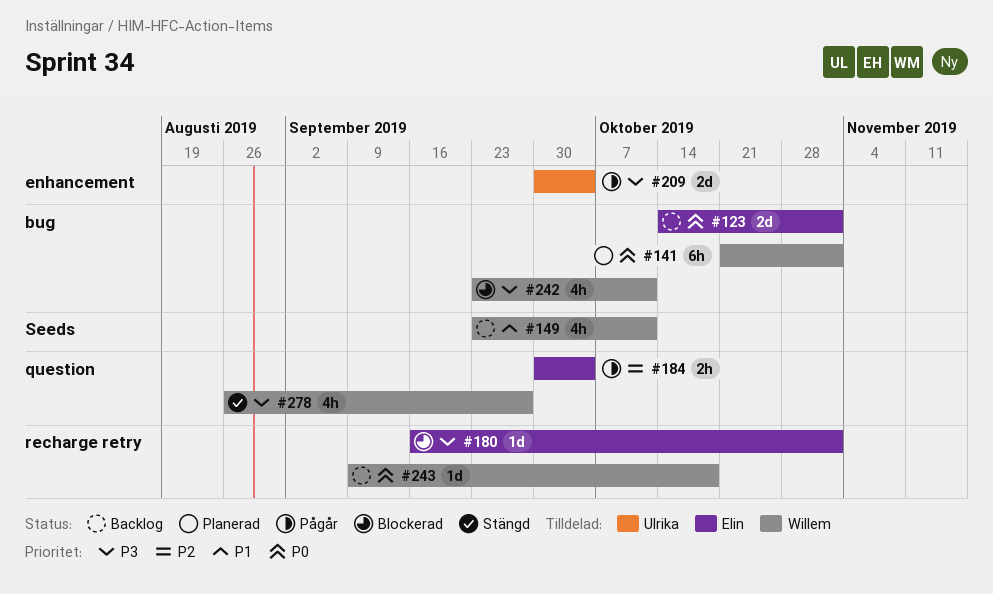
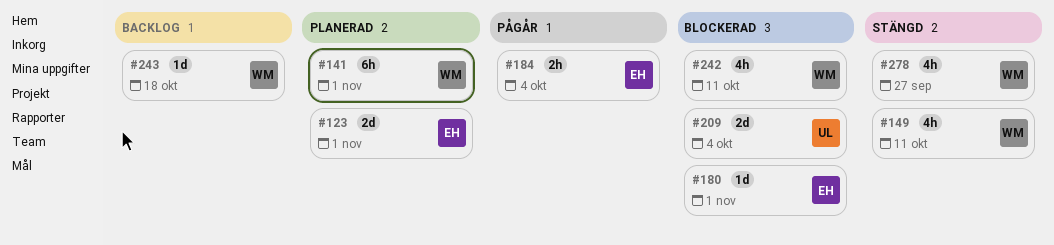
#123, status: Backlog -> Planerad
#149, status: Backlog -> Stängd
#209, status: Pågår -> Blockerad

